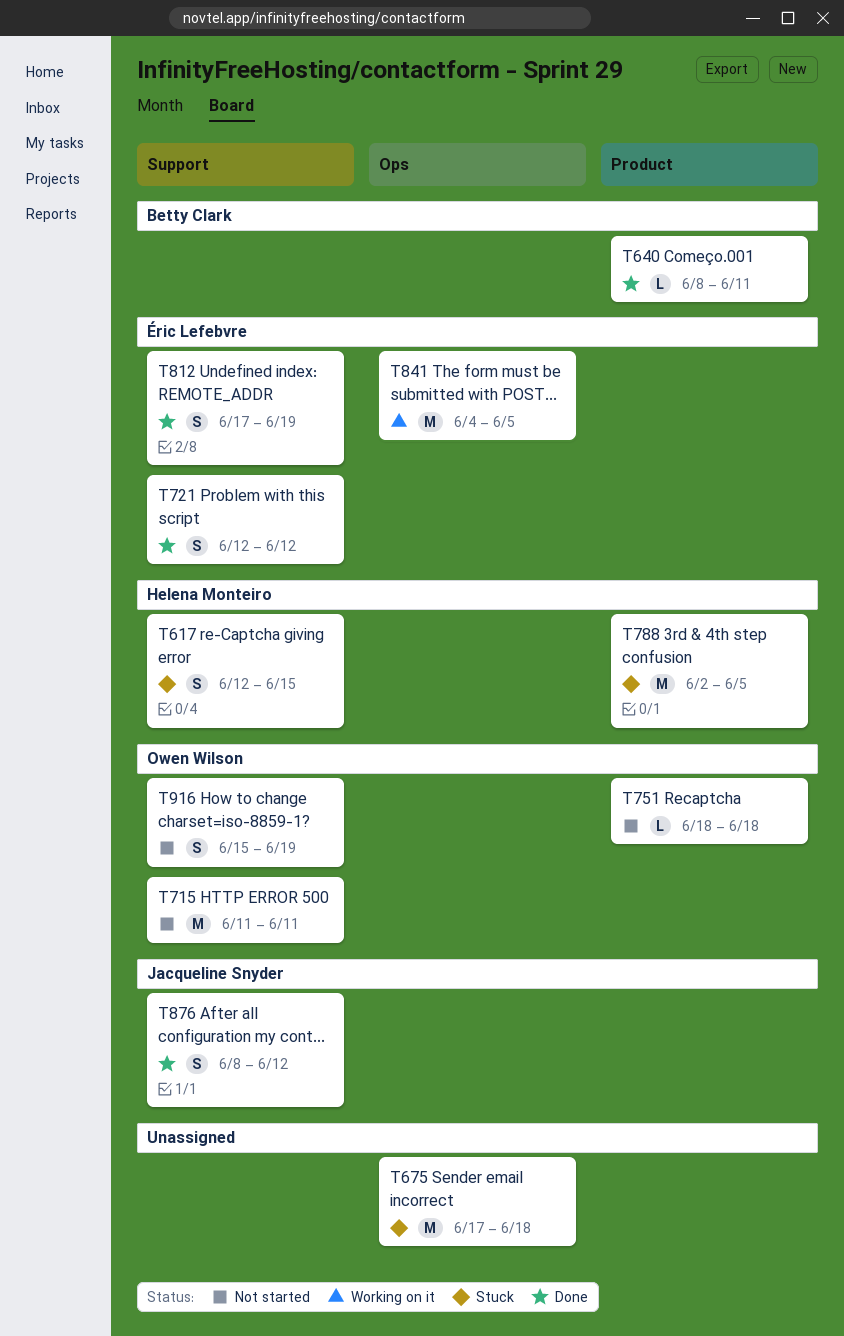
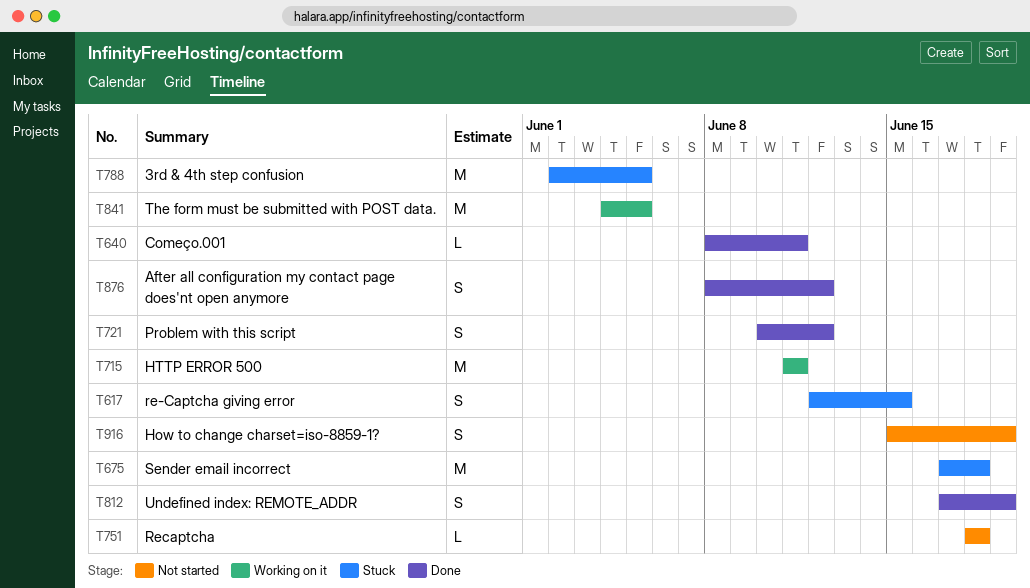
T715, status: Not started -> Working on it
T721, start: Jun 12 -> Jun 10

